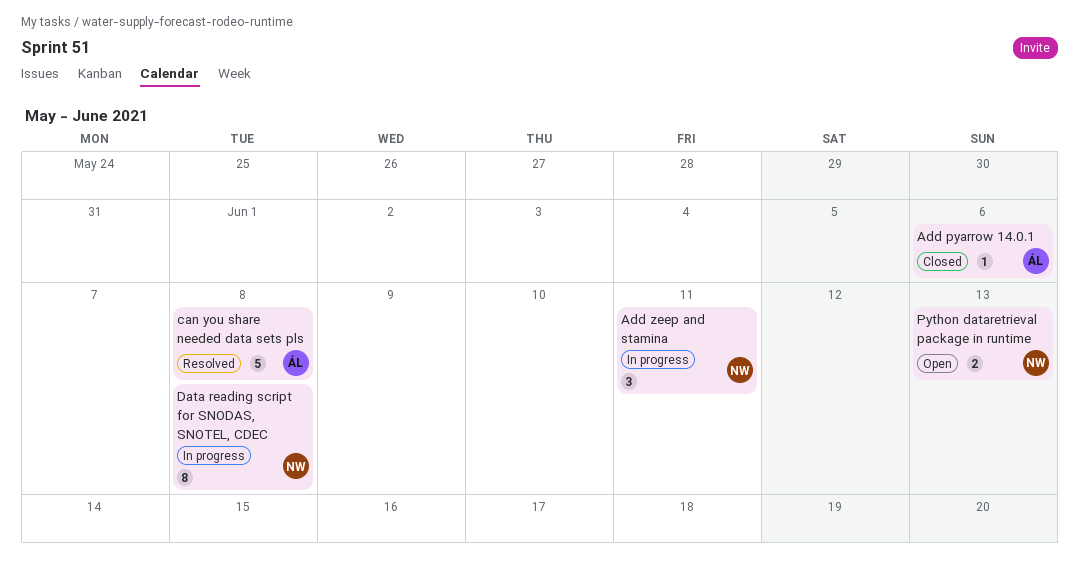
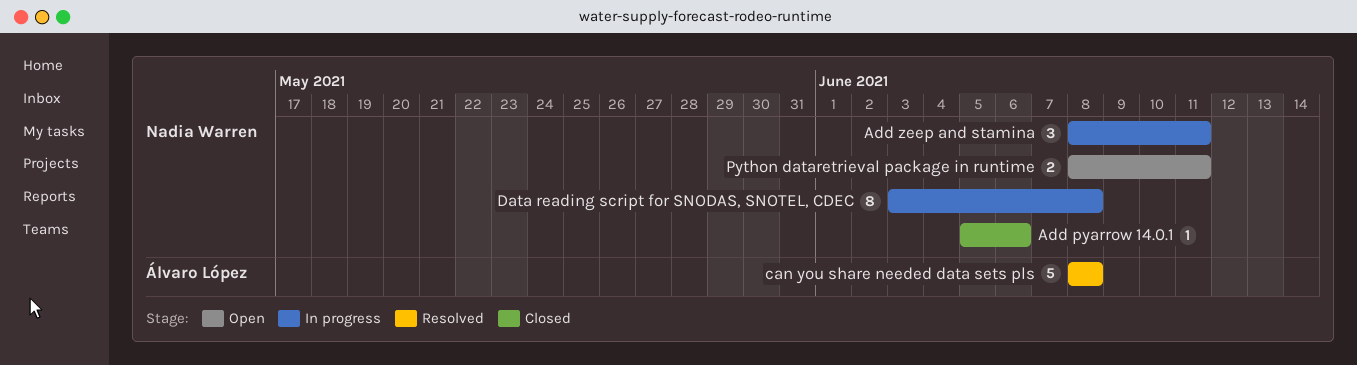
Add pyarrow 14.0.1, owner: Álvaro López -> Nadia Warren
Python dataretrieval package in runtime, due: Jun 13 -> Jun 11

